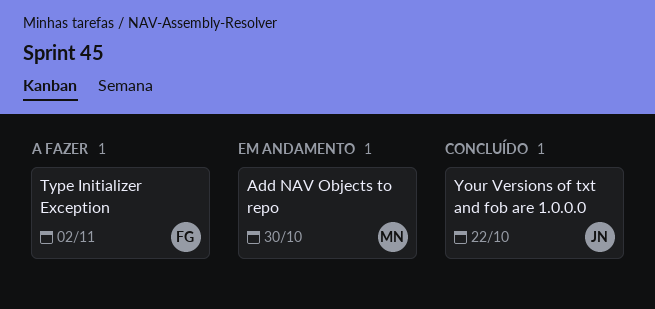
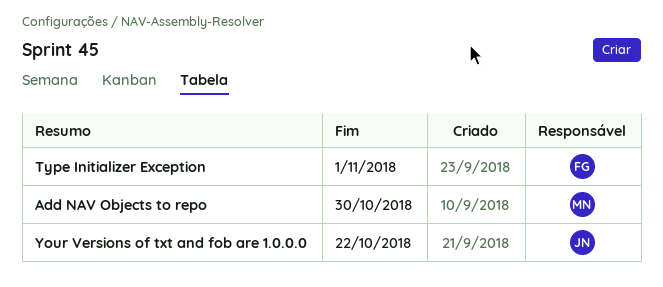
Type Initializer Exception, due: Nov 2 -> Nov 1

